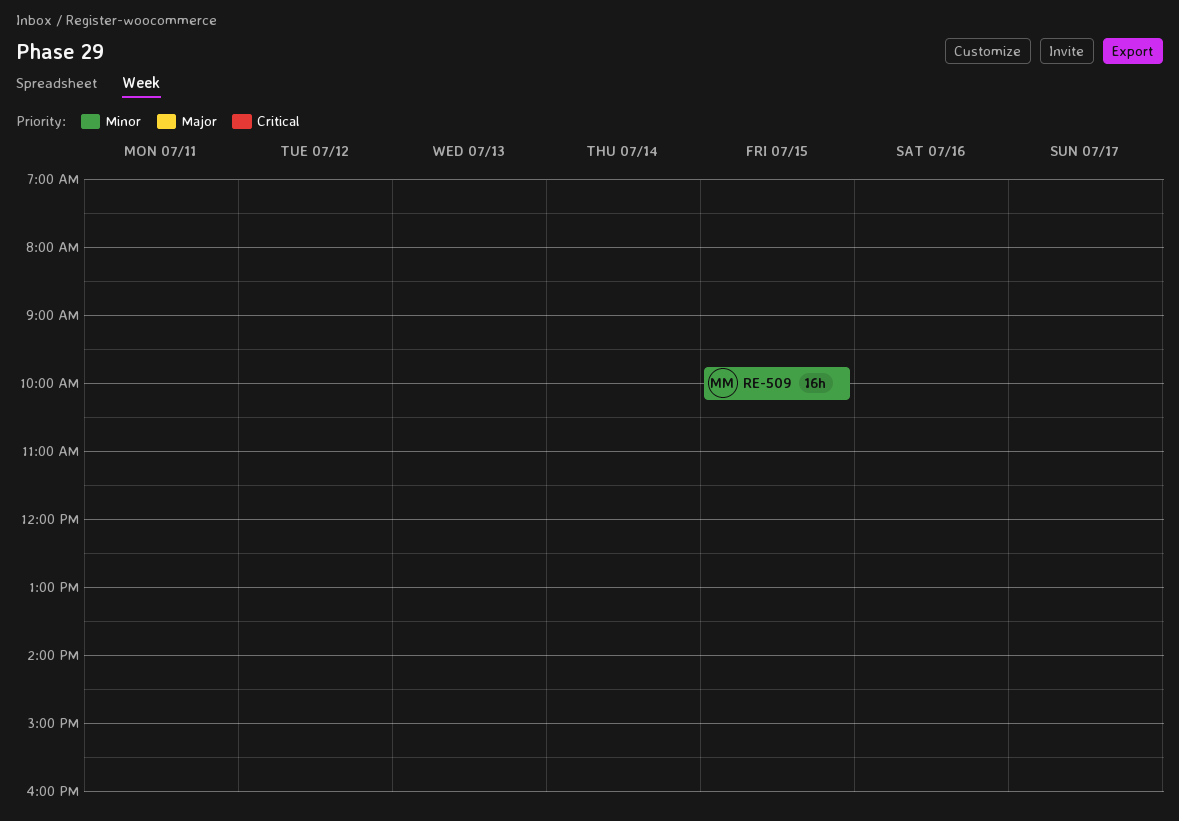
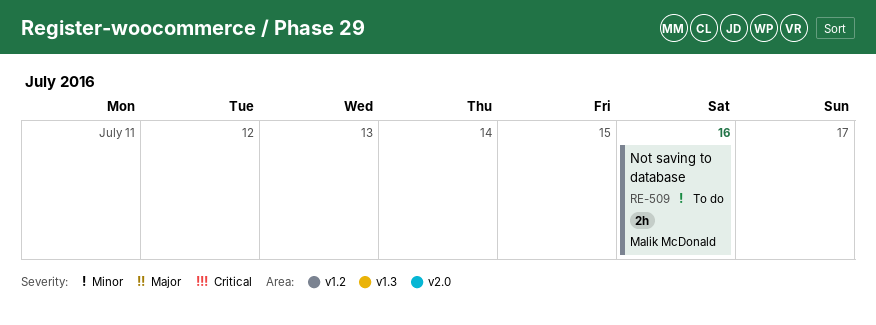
RE-509, estimate: 16h -> 2h
RE-509, day: Jul 15 -> Jul 16

